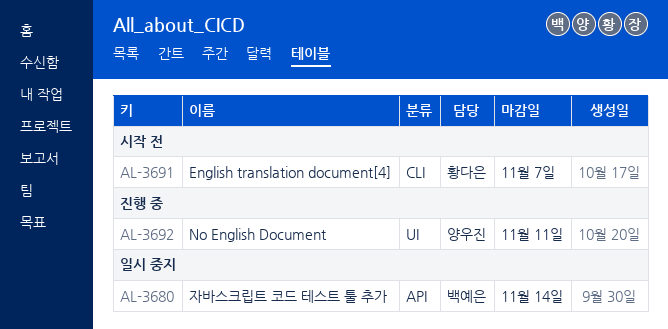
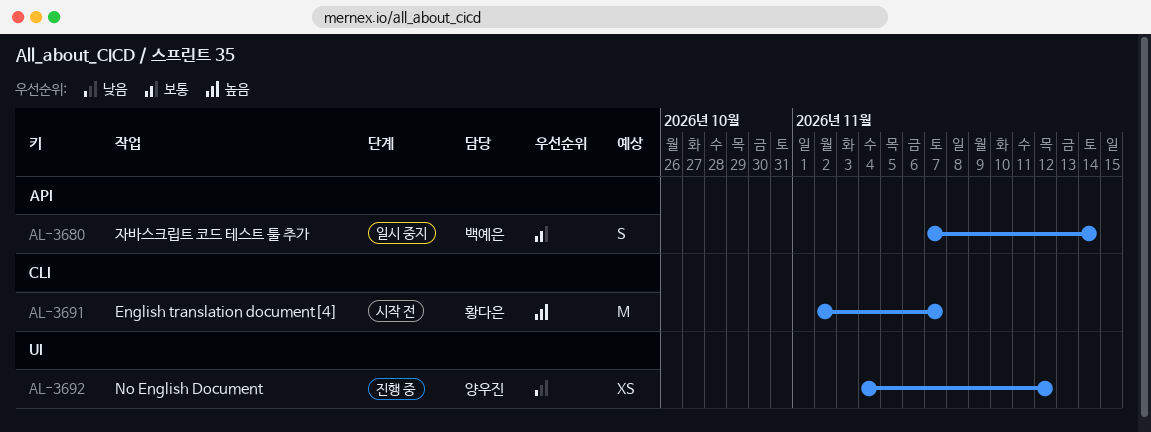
AL-3692, due: Nov 11 -> Nov 12

